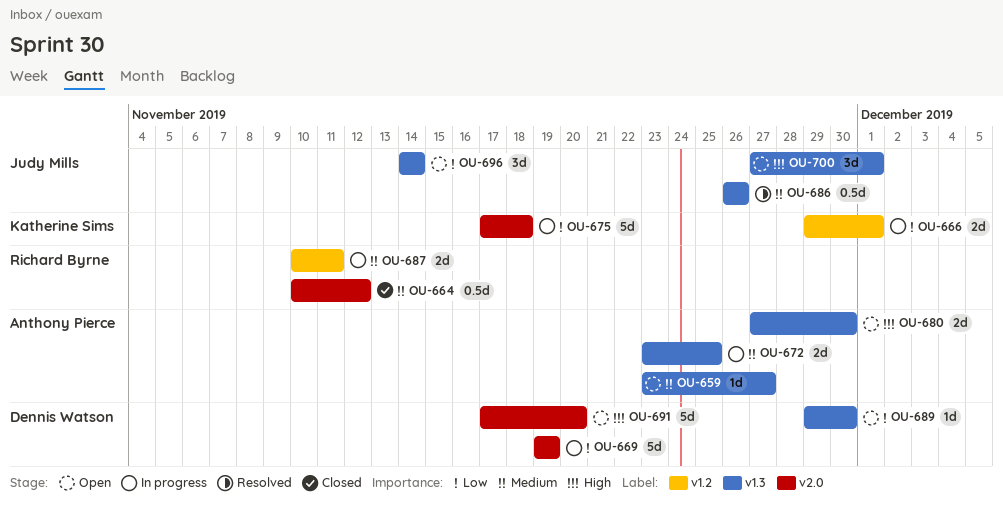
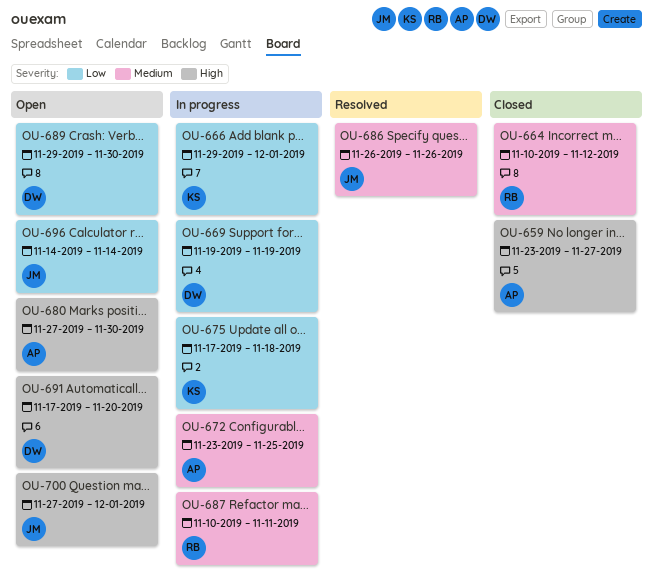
OU-659, status: Open -> Closed
OU-659, priority: Medium -> High

